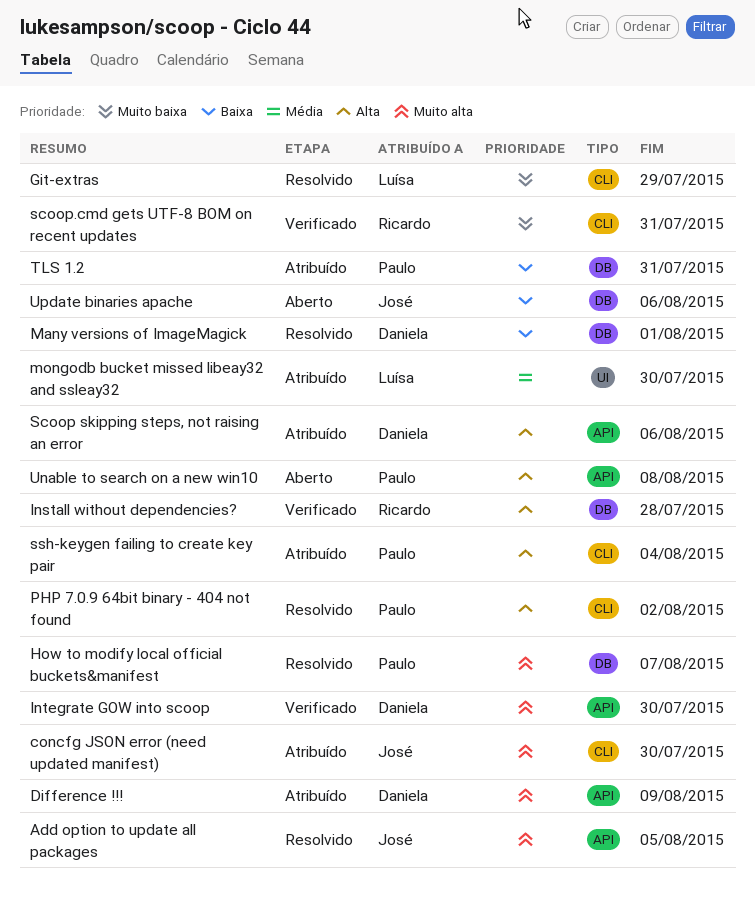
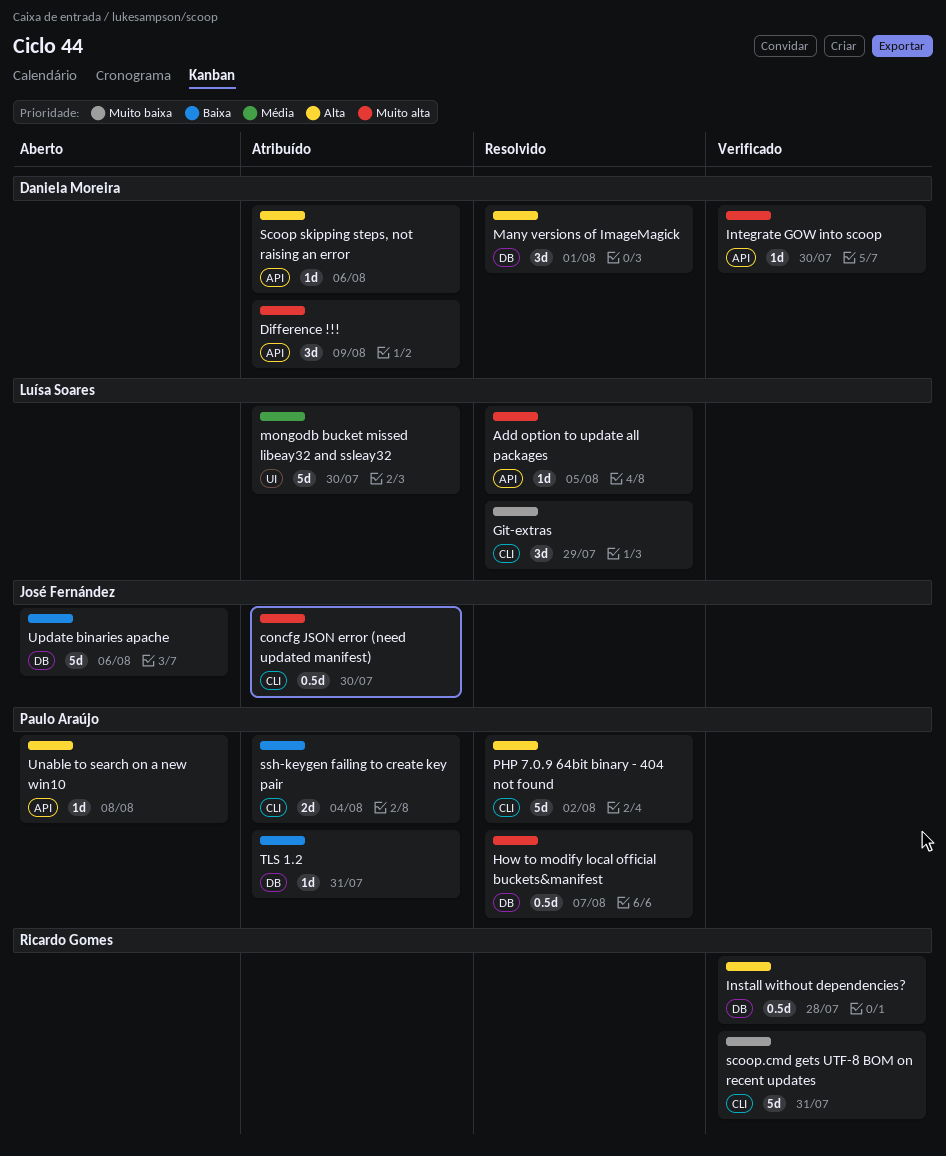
Add option to update all packages, owner: José Fernández -> Luísa Soares
Many versions of ImageMagick, priority: Baixa -> Alta
ssh-keygen failing to create key pair, priority: Alta -> Baixa

